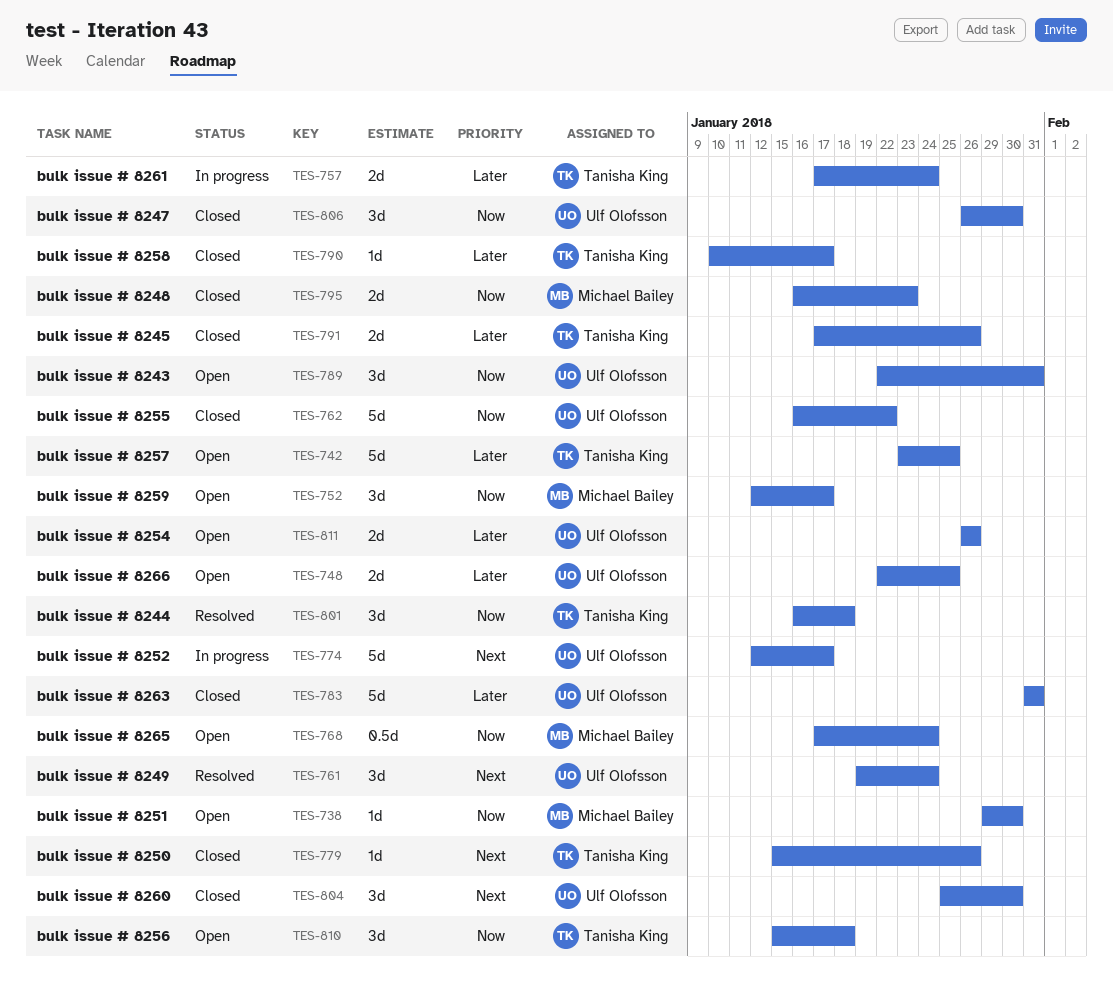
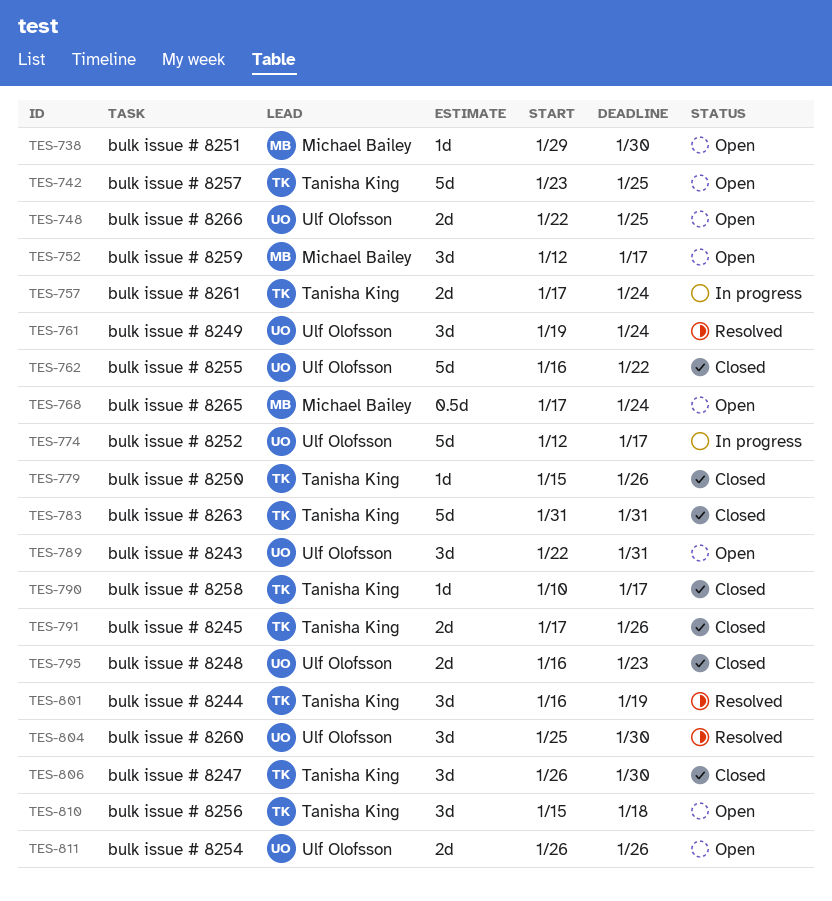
TES-783, owner: Ulf Olofsson -> Tanisha King
TES-795, owner: Michael Bailey -> Ulf Olofsson
TES-801, due: Jan 18 -> Jan 19
TES-804, status: Closed -> Resolved
TES-806, owner: Ulf Olofsson -> Tanisha King

